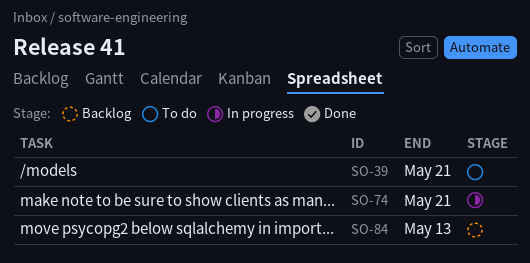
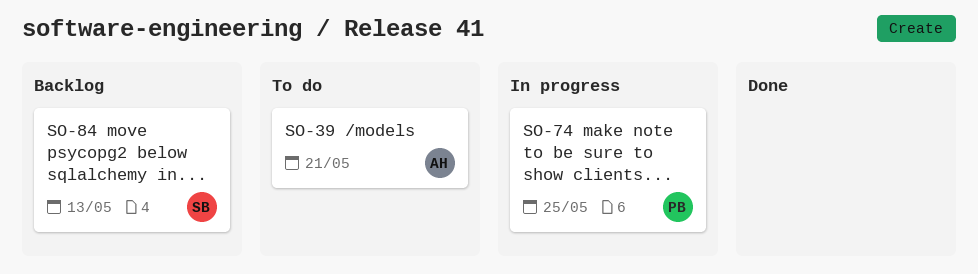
SO-74, due: May 21 -> May 25

